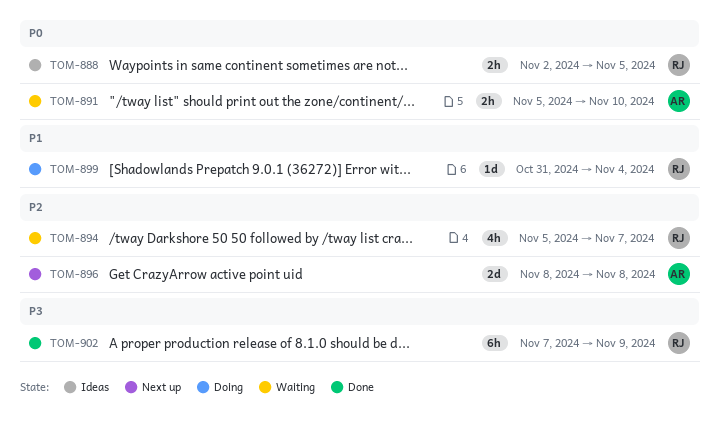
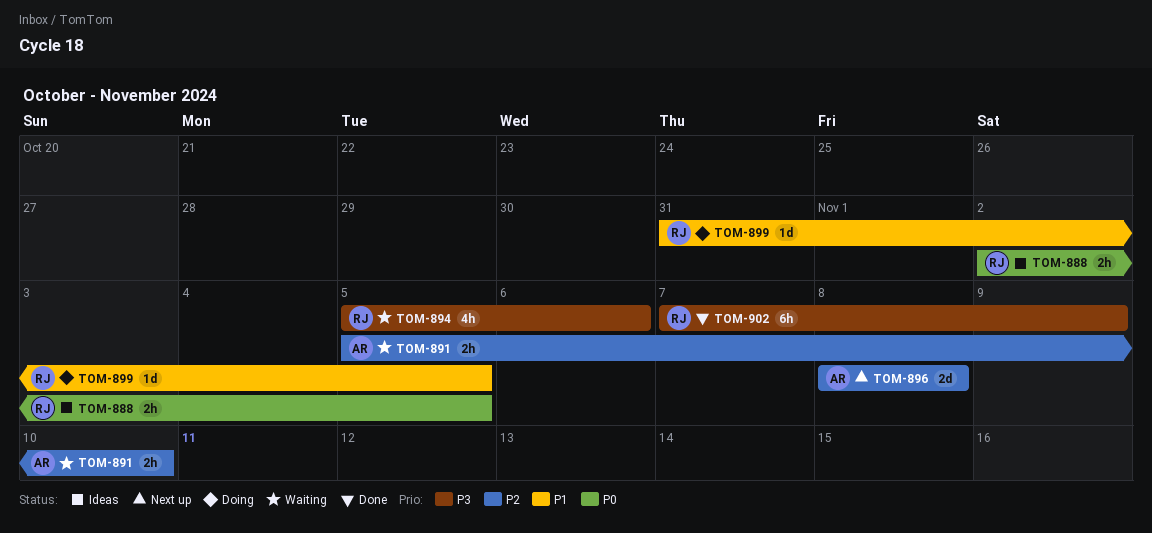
TOM-891, priority: P0 -> P2
TOM-894, priority: P2 -> P3
TOM-894, due: Nov 7 -> Nov 6
TOM-899, due: Nov 4 -> Nov 5

